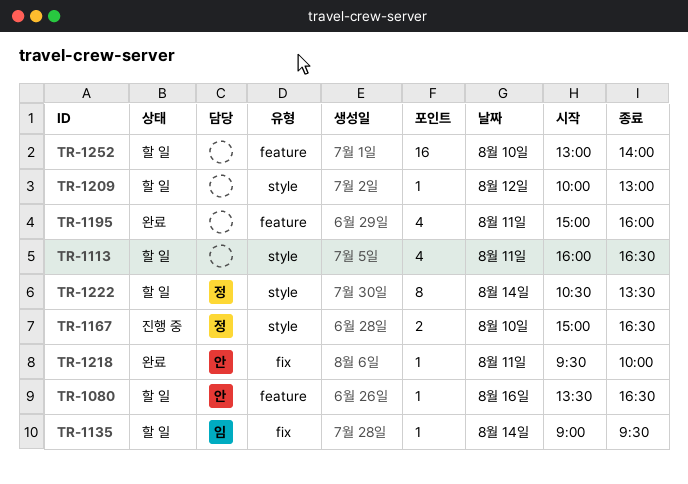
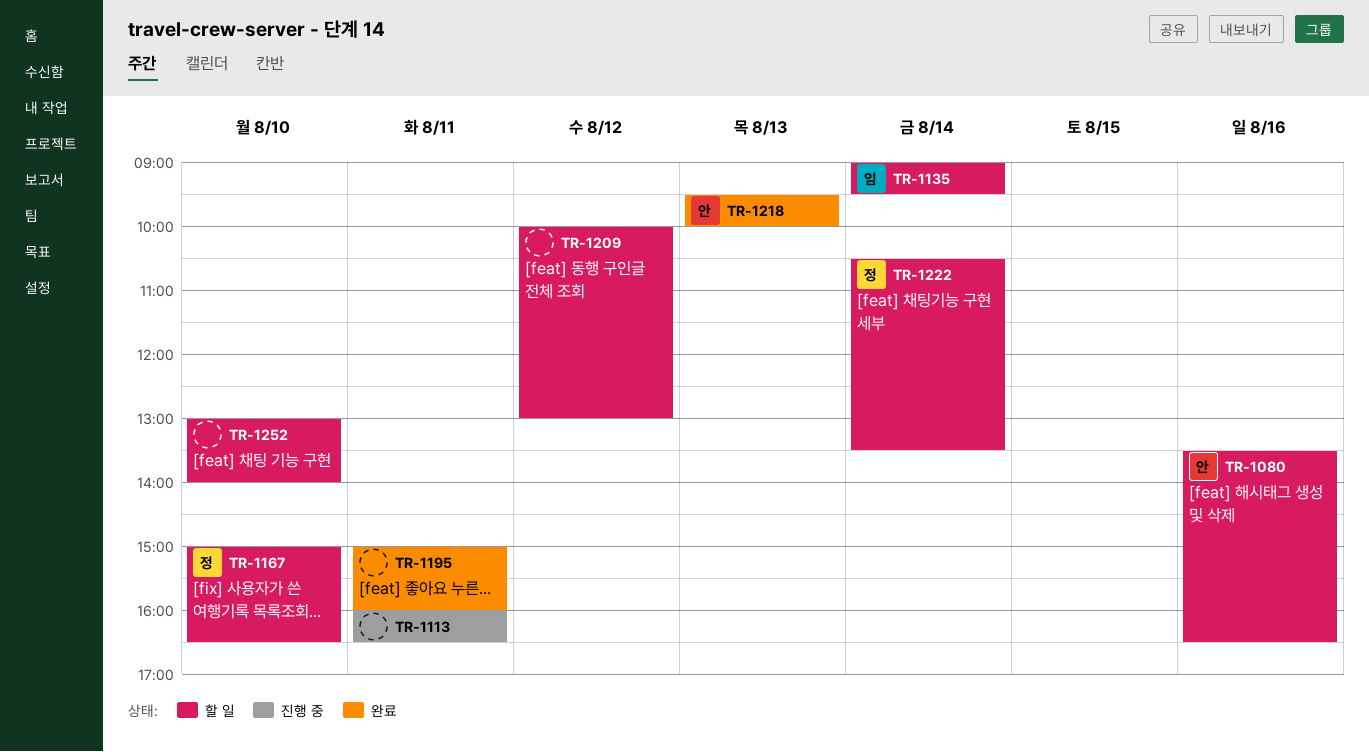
TR-1113, status: 할 일 -> 진행 중
TR-1167, status: 진행 중 -> 할 일
TR-1218, day: Aug 11 -> Aug 13

